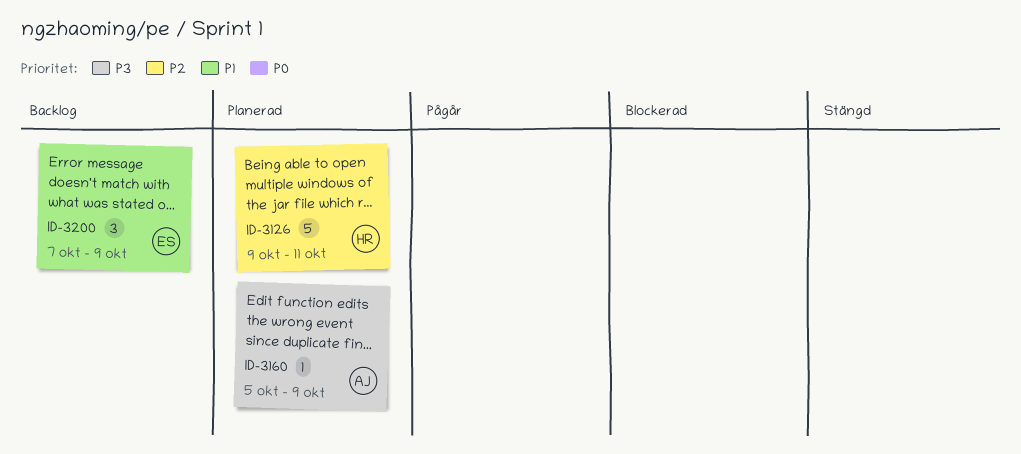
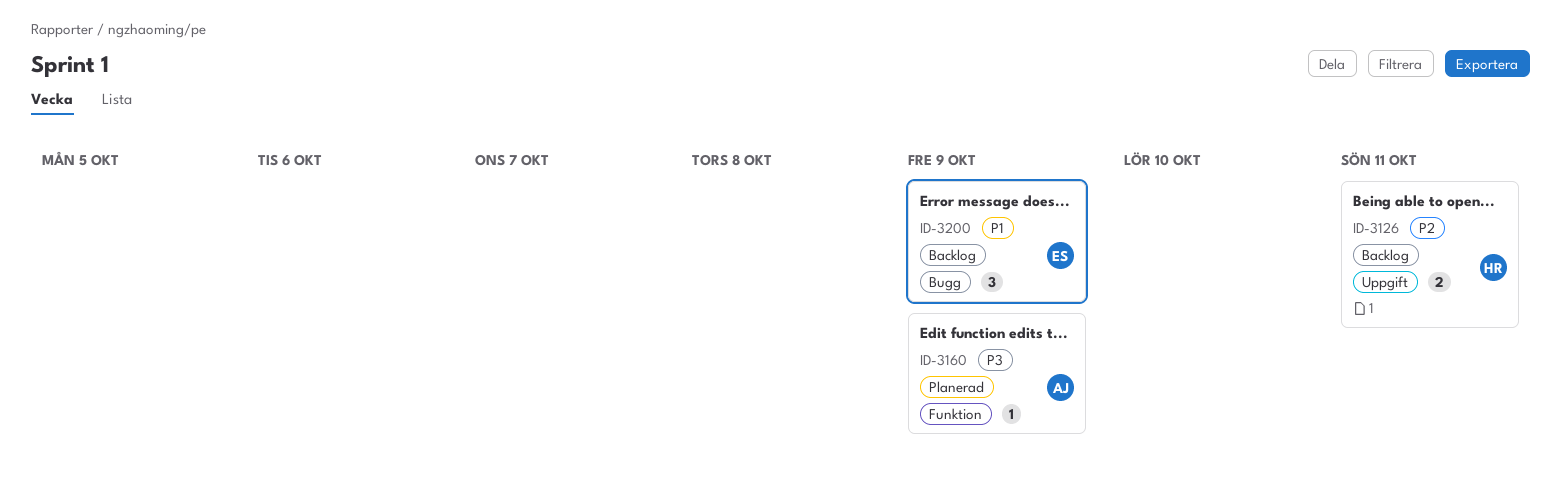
ID-3126, status: Planerad -> Backlog
ID-3126, estimate: 5 -> 2

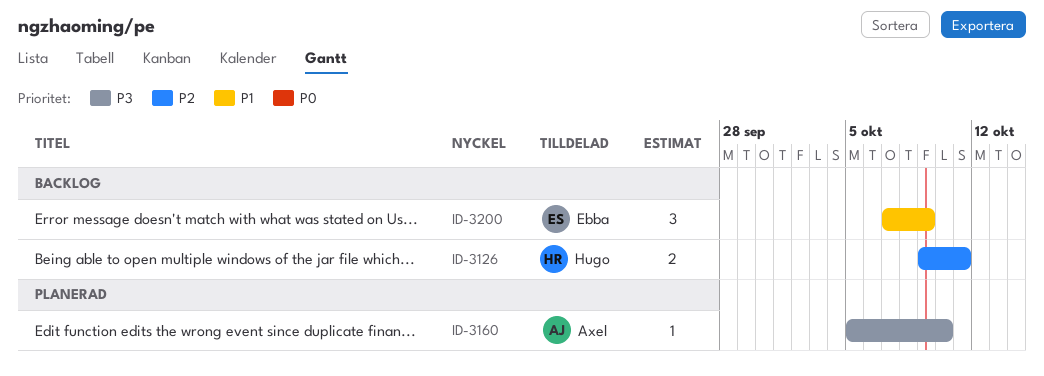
ID-3160, due: Oct 9 -> Oct 10

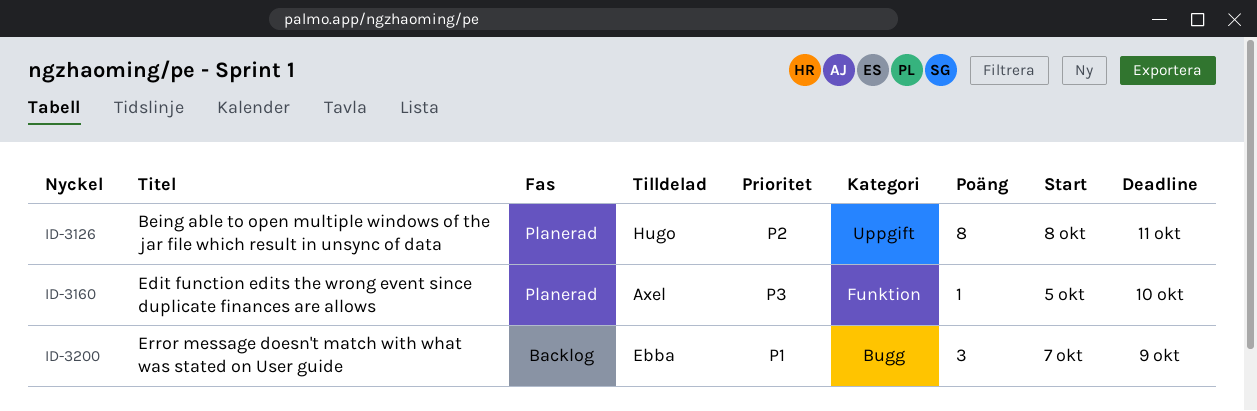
ID-3126, status: Backlog -> Planerad
ID-3126, estimate: 2 -> 8
ID-3126, start: Oct 9 -> Oct 8

